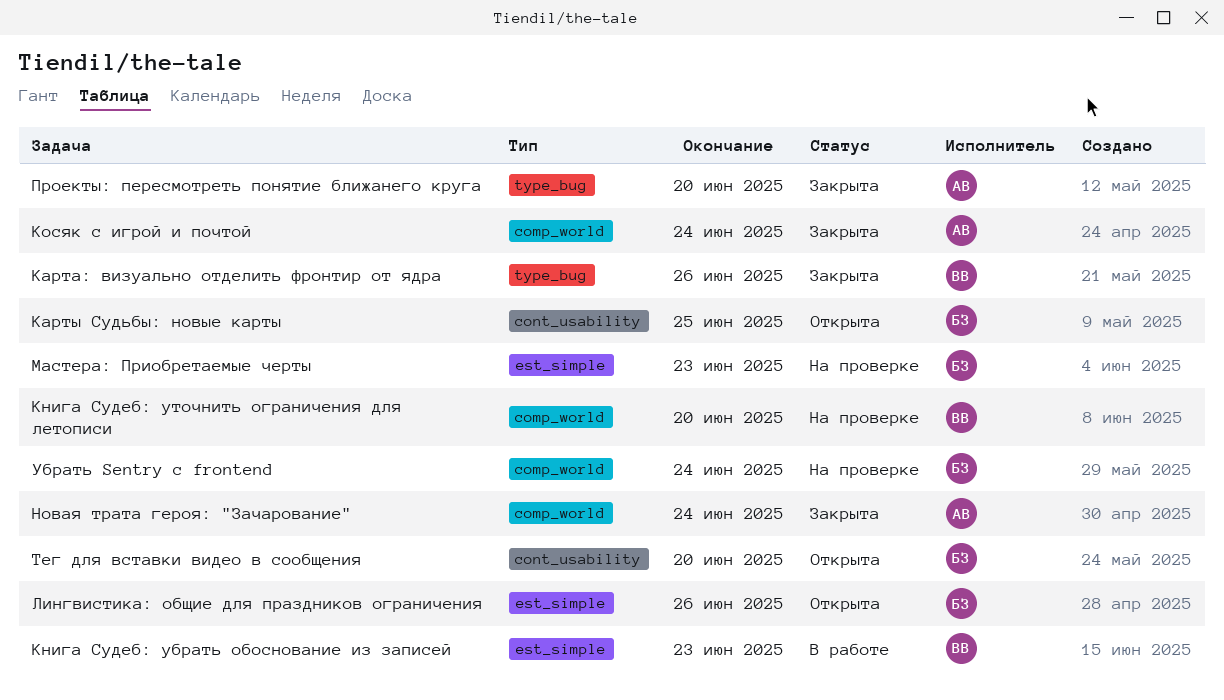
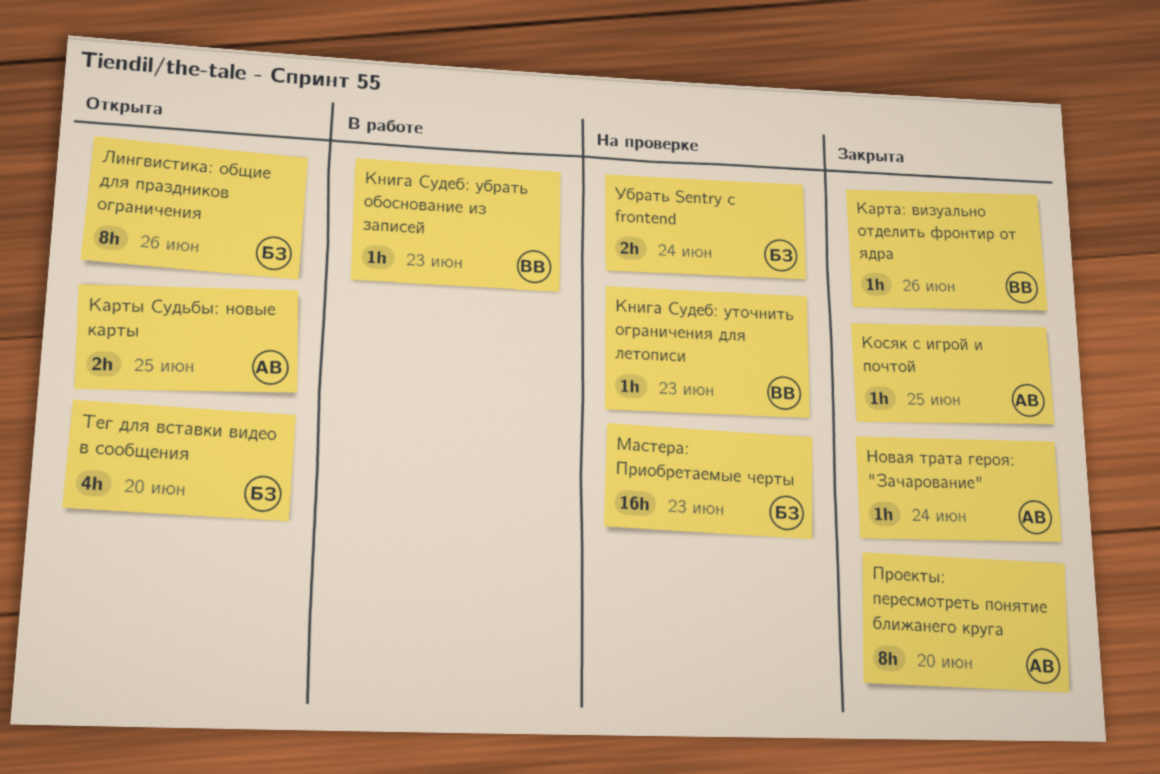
Карты Судьбы: новые карты, owner: БЗ -> АВ
Книга Судеб: уточнить ограничения для летописи, due: Jun 20 -> Jun 23
Косяк с игрой и почтой, due: Jun 24 -> Jun 25

